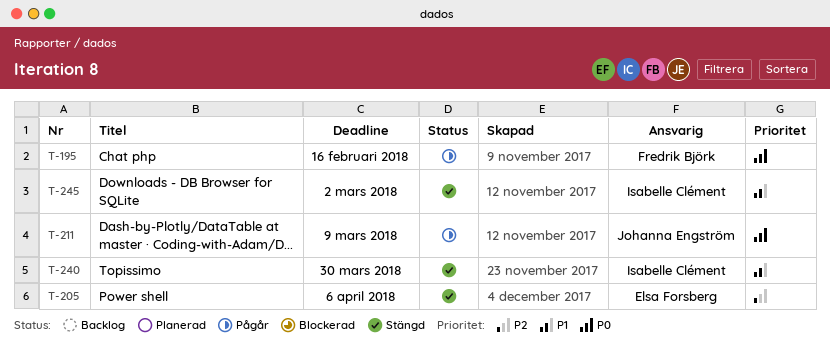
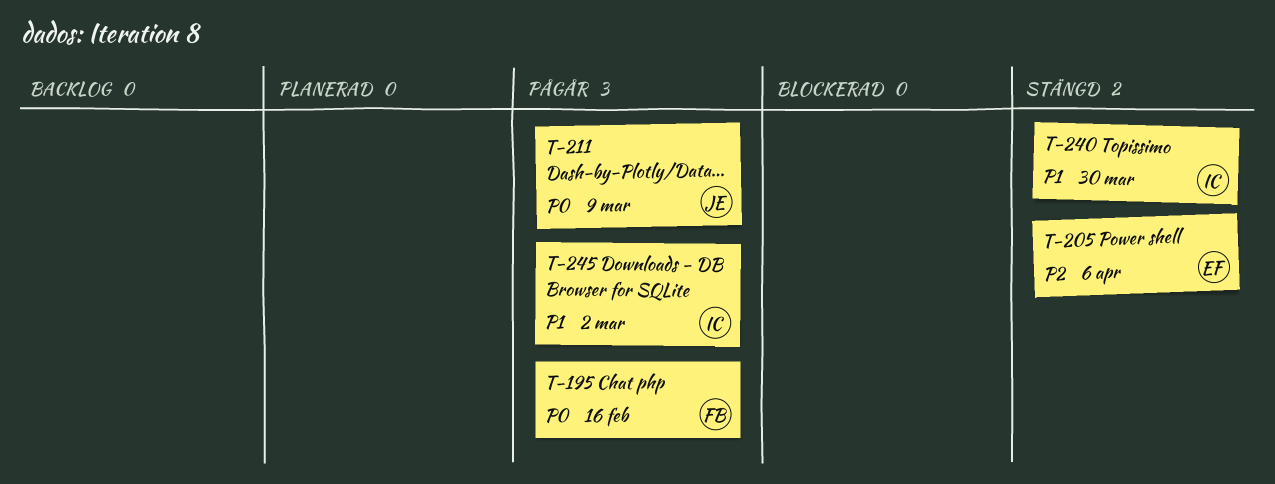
T-245, status: Stängd -> Pågår

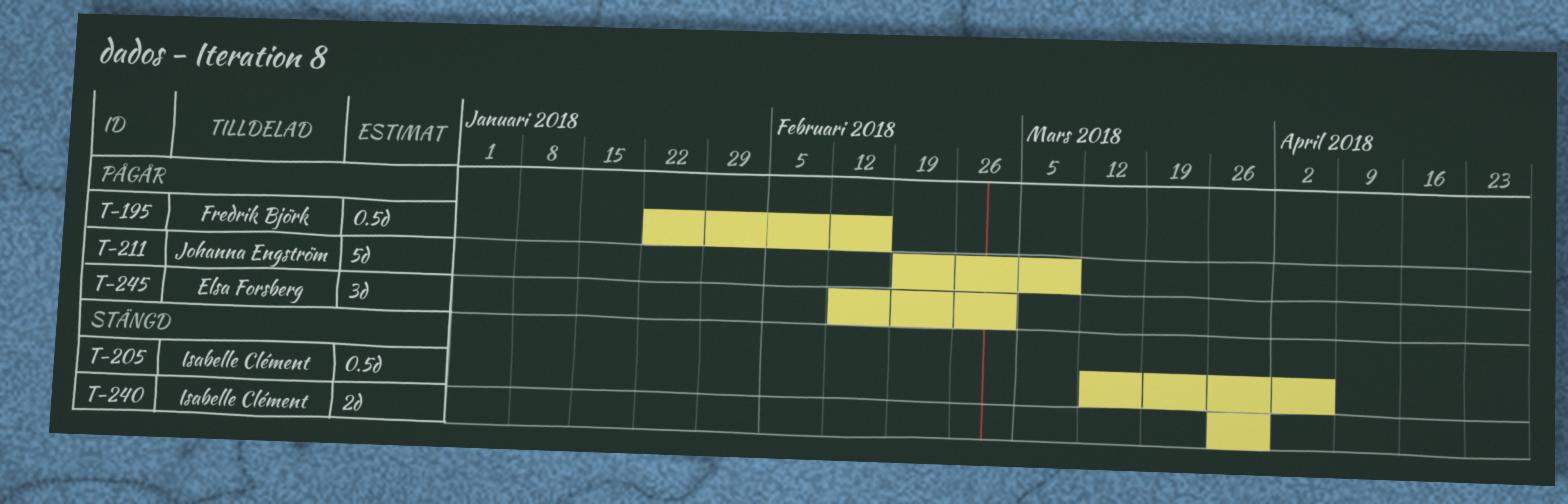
T-205, owner: Elsa Forsberg -> Isabelle Clément
T-245, owner: Isabelle Clément -> Elsa Forsberg

